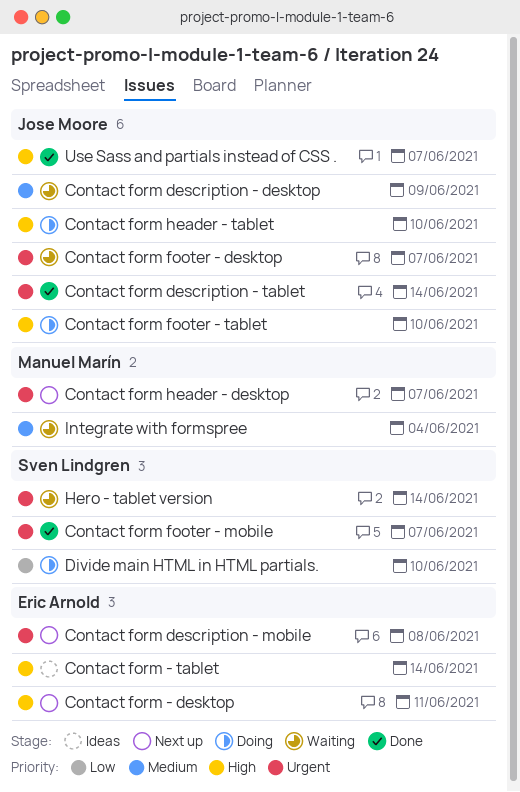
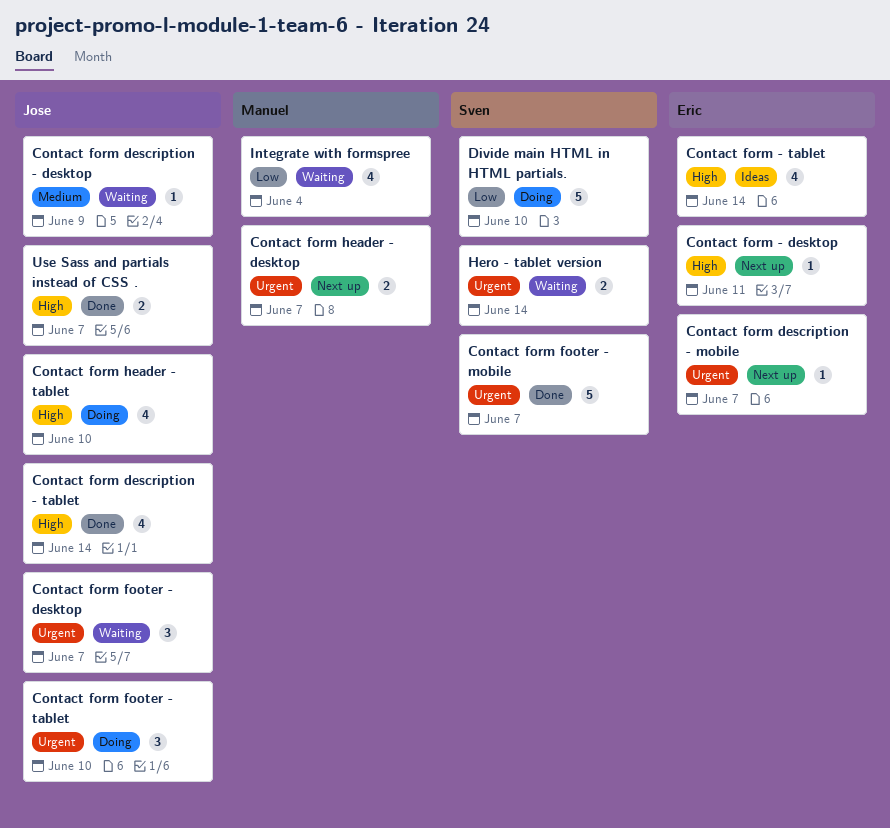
Contact form description - mobile, due: Jun 8 -> Jun 7
Contact form description - tablet, priority: Urgent -> High
Contact form footer - tablet, priority: High -> Urgent
Integrate with formspree, priority: Medium -> Low

